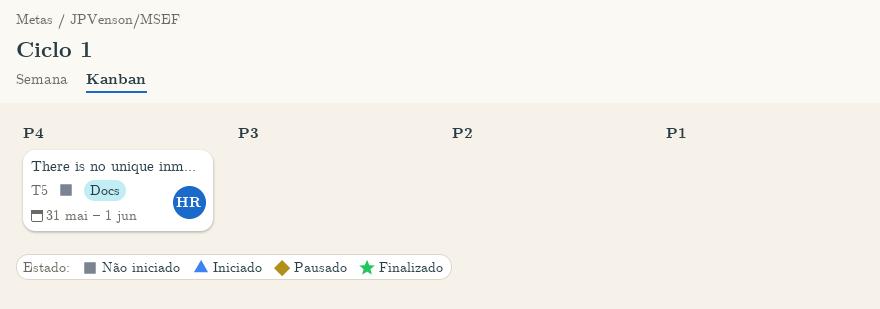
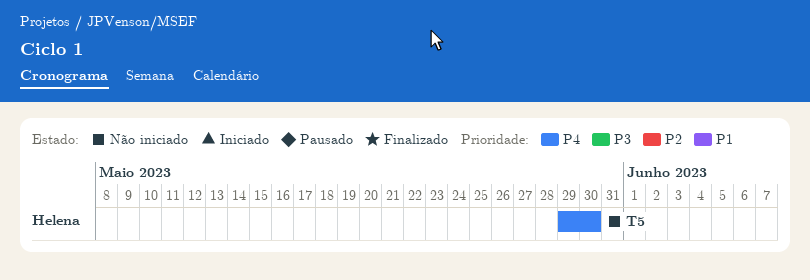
T5, start: May 31 -> May 29
T5, due: Jun 1 -> May 30

